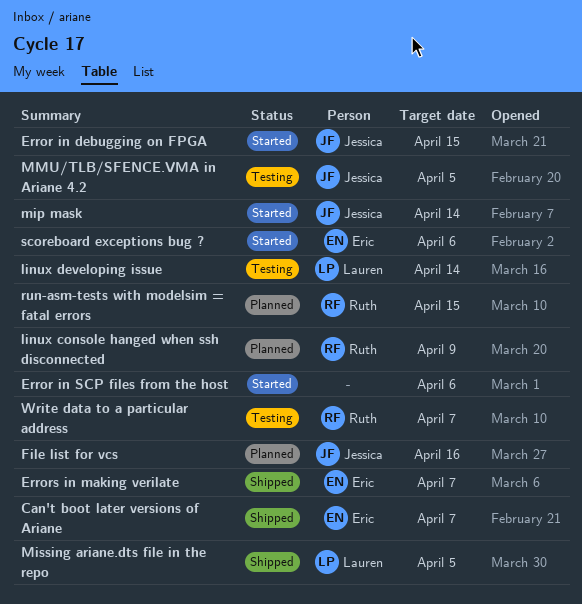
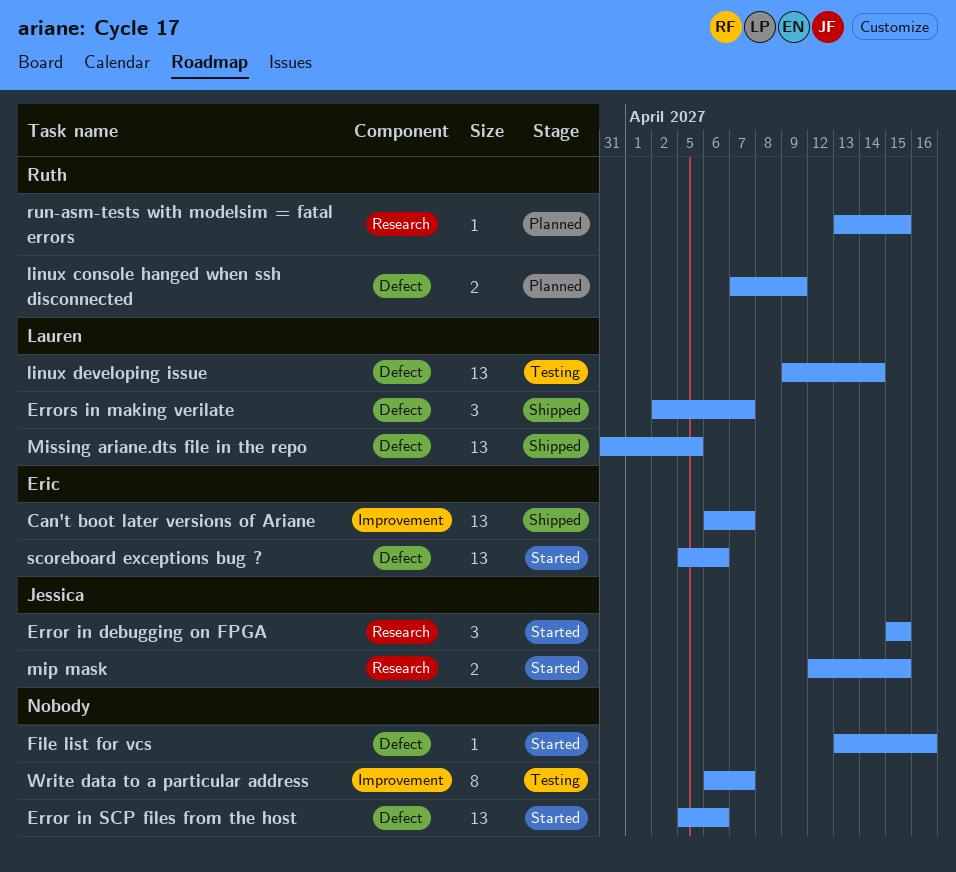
Errors in making verilate, owner: Eric -> Lauren
File list for vcs, status: Planned -> Started
File list for vcs, owner: Jessica -> none
mip mask, due: Apr 14 -> Apr 15
MMU/TLB/SFENCE.VMA in Ariane 4.2: present -> none
Write data to a particular address, owner: Ruth -> none

